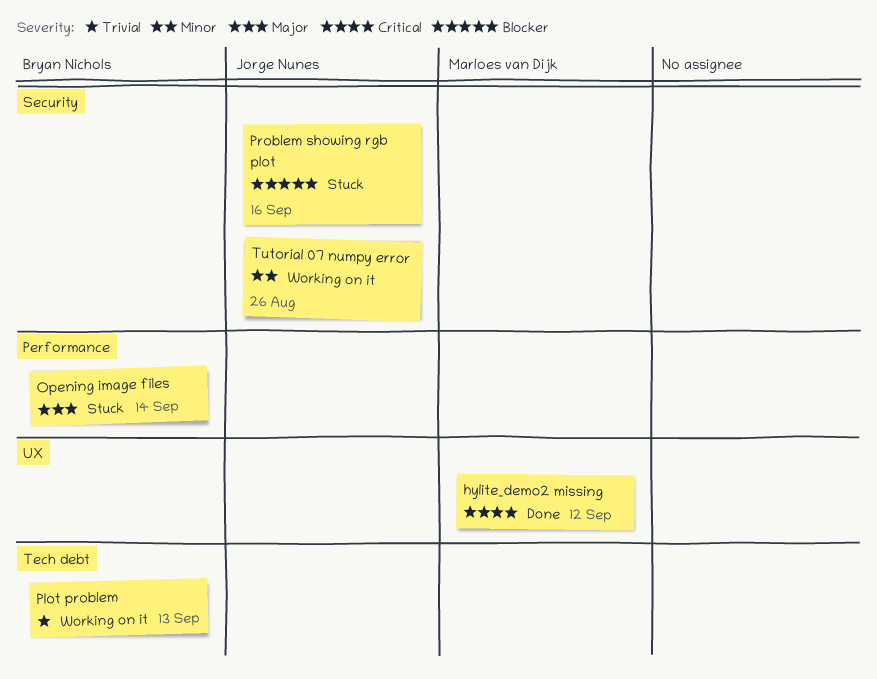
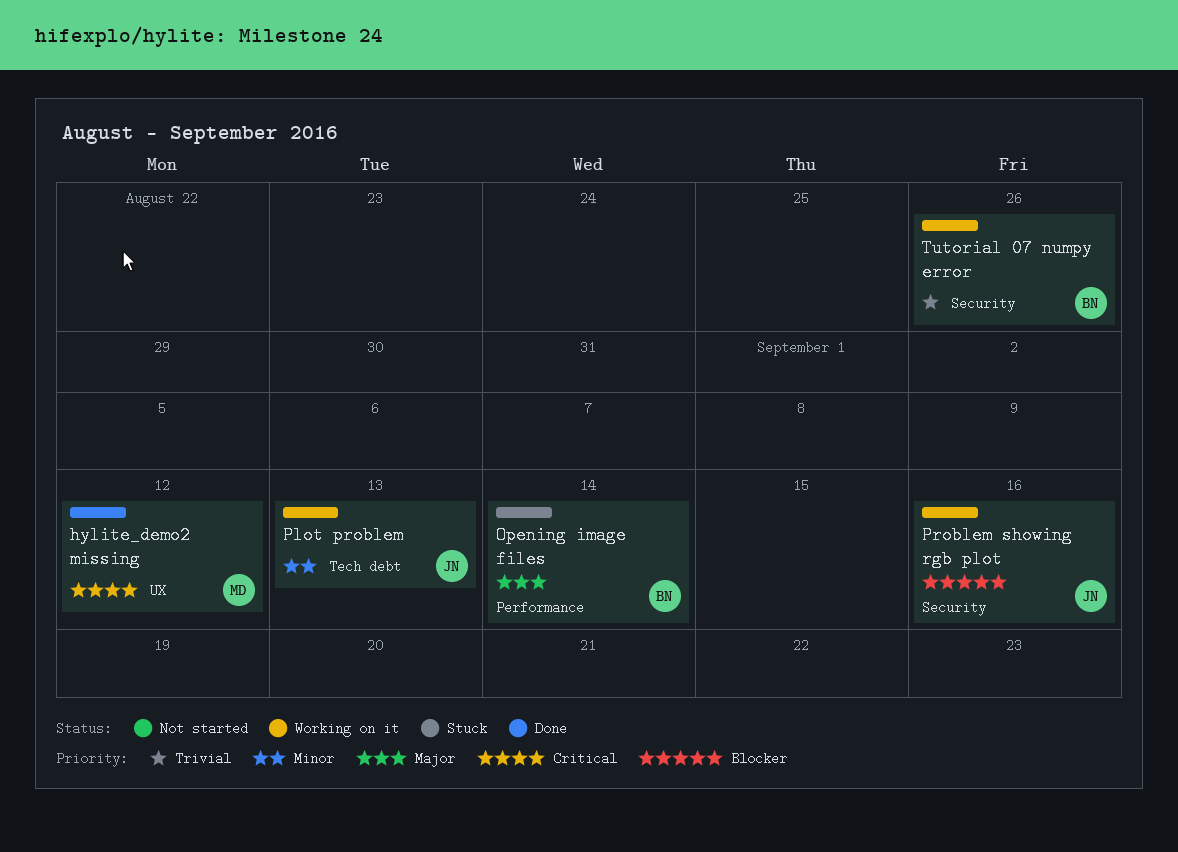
Plot problem, owner: Bryan Nichols -> Jorge Nunes
Plot problem, priority: Trivial -> Minor
Problem showing rgb plot, status: Stuck -> Working on it
Tutorial 07 numpy error, owner: Jorge Nunes -> Bryan Nichols
Tutorial 07 numpy error, priority: Minor -> Trivial

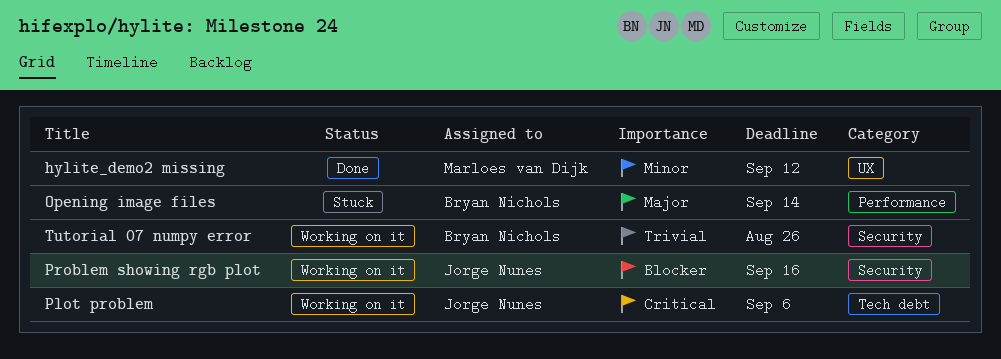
hylite_demo2 missing, priority: Critical -> Minor
Plot problem, priority: Minor -> Critical
Plot problem, due: Sep 13 -> Sep 6

